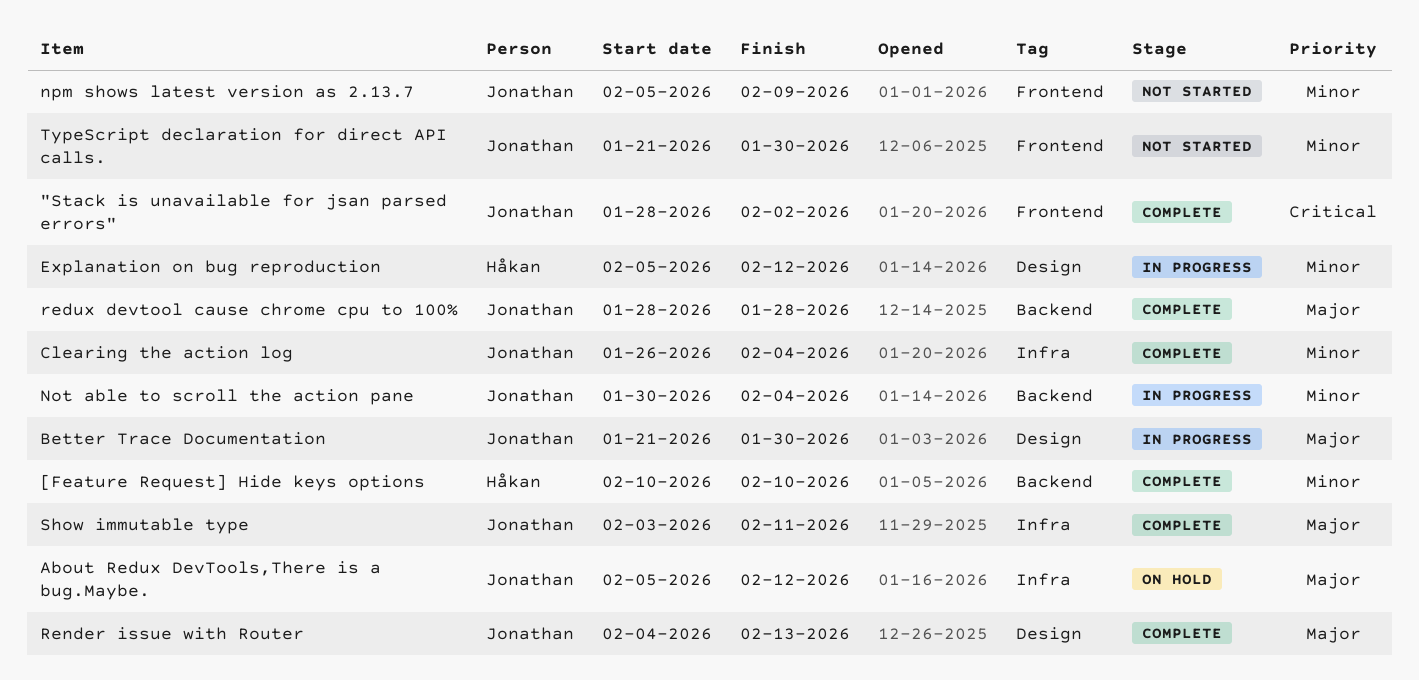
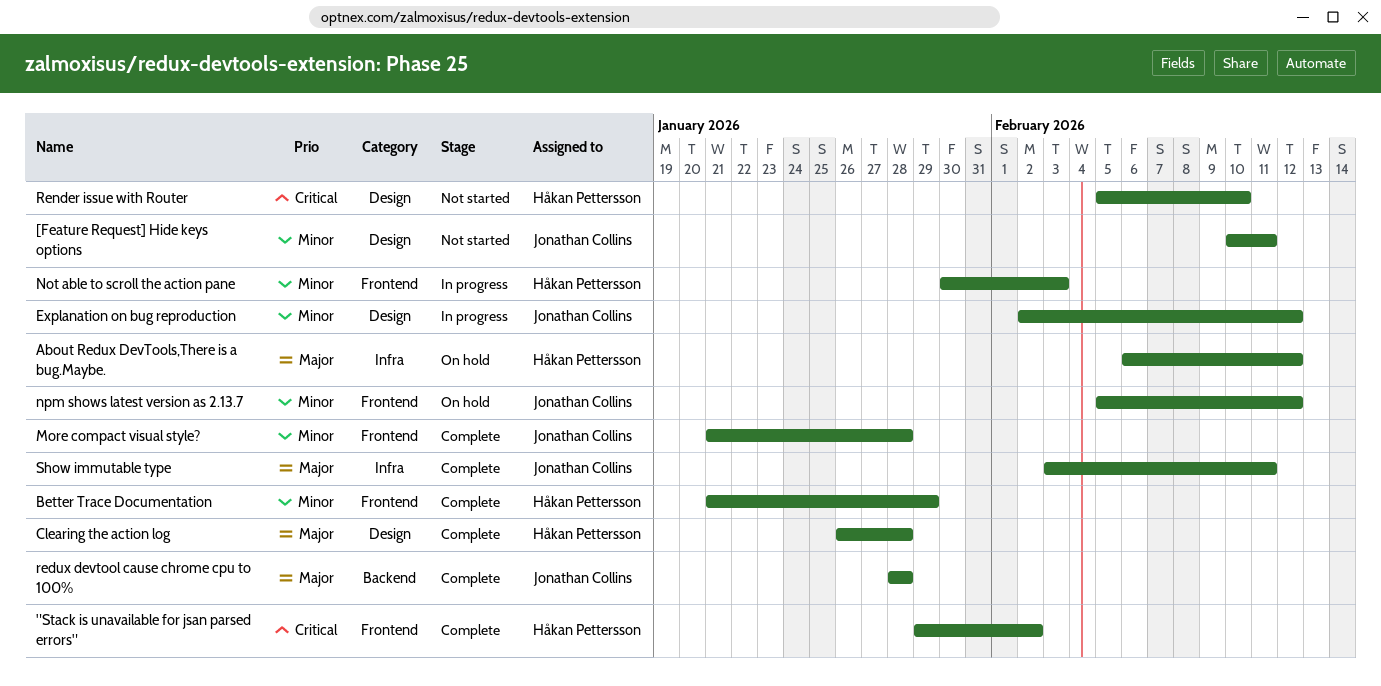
"Stack is unavailable for jsan parsed errors", owner: Jonathan Collins -> Håkan Pettersson
"Stack is unavailable for jsan parsed errors", start: Jan 28 -> Jan 29
[Feature Request] Hide keys options, status: Complete -> Not started
[Feature Request] Hide keys options, owner: Håkan Pettersson -> Jonathan Collins
[Feature Request] Hide keys options, label: Backend -> Design
[Feature Request] Hide keys options, due: Feb 10 -> Feb 11
About Redux DevTools,There is a bug.Maybe., owner: Jonathan Collins -> Håkan Pettersson
About Redux DevTools,There is a bug.Maybe., start: Feb 5 -> Feb 6
Better Trace Documentation, status: In progress -> Complete
Better Trace Documentation, owner: Jonathan Collins -> Håkan Pettersson
Better Trace Documentation, priority: Major -> Minor
Better Trace Documentation, label: Design -> Frontend
Better Trace Documentation, due: Jan 30 -> Jan 29
Clearing the action log, owner: Jonathan Collins -> Håkan Pettersson
Clearing the action log, priority: Minor -> Major
Clearing the action log, label: Infra -> Design
Clearing the action log, due: Feb 4 -> Jan 28
Explanation on bug reproduction, owner: Håkan Pettersson -> Jonathan Collins
Explanation on bug reproduction, start: Feb 5 -> Feb 2
More compact visual style?: none -> present
Not able to scroll the action pane, owner: Jonathan Collins -> Håkan Pettersson
Not able to scroll the action pane, label: Backend -> Frontend
Not able to scroll the action pane, due: Feb 4 -> Feb 3
npm shows latest version as 2.13.7, status: Not started -> On hold
npm shows latest version as 2.13.7, due: Feb 9 -> Feb 12
Render issue with Router, status: Complete -> Not started
Render issue with Router, owner: Jonathan Collins -> Håkan Pettersson
Render issue with Router, priority: Major -> Critical
Render issue with Router, start: Feb 4 -> Feb 5
Render issue with Router, due: Feb 13 -> Feb 10
TypeScript declaration for direct API calls.: present -> none

